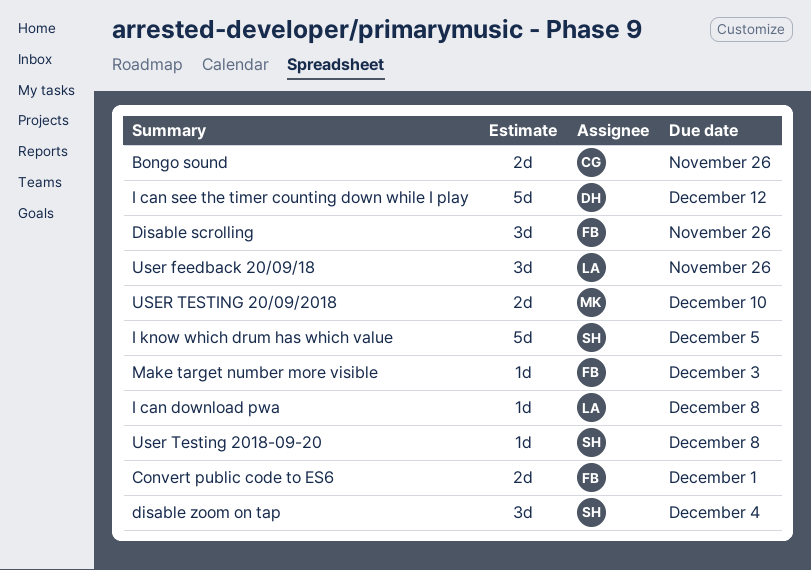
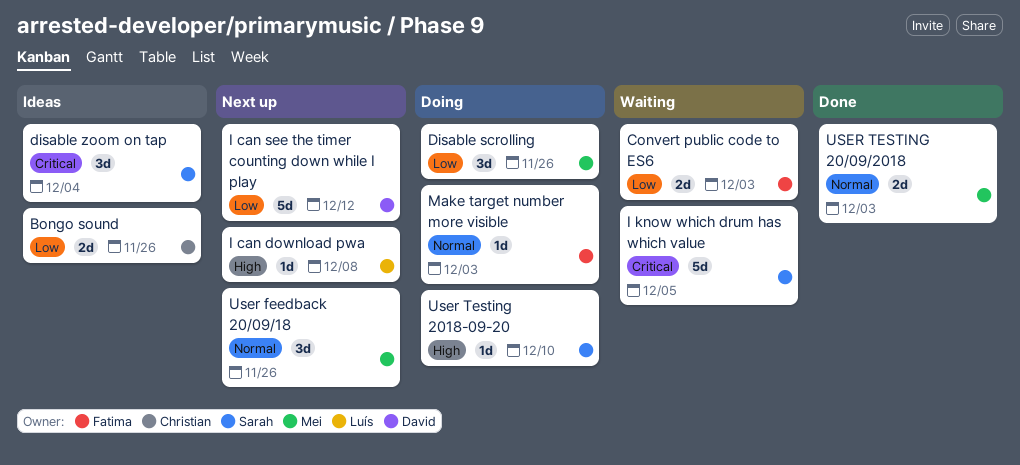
Convert public code to ES6, due: Dec 1 -> Dec 3
Disable scrolling, owner: Fatima -> Mei
User feedback 20/09/18, owner: Luís -> Mei
USER TESTING 20/09/2018, due: Dec 10 -> Dec 3
User Testing 2018-09-20, due: Dec 8 -> Dec 10

